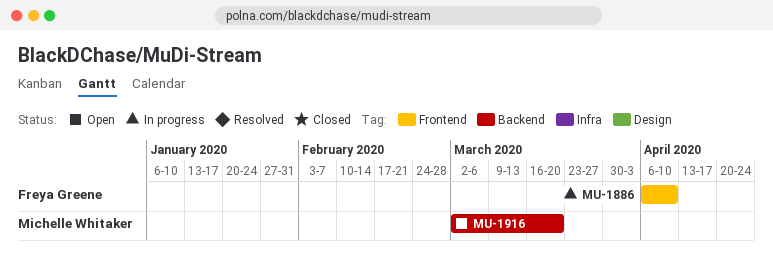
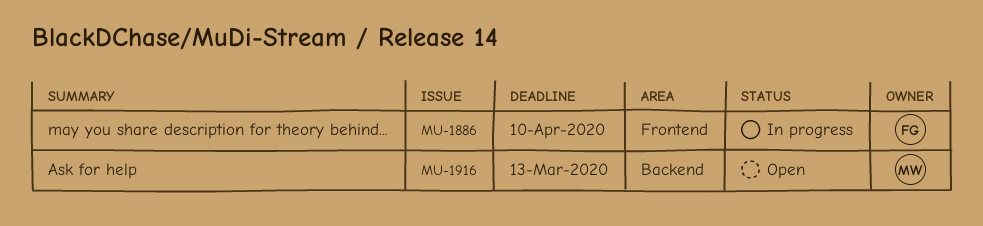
MU-1916, due: Mar 20 -> Mar 13

